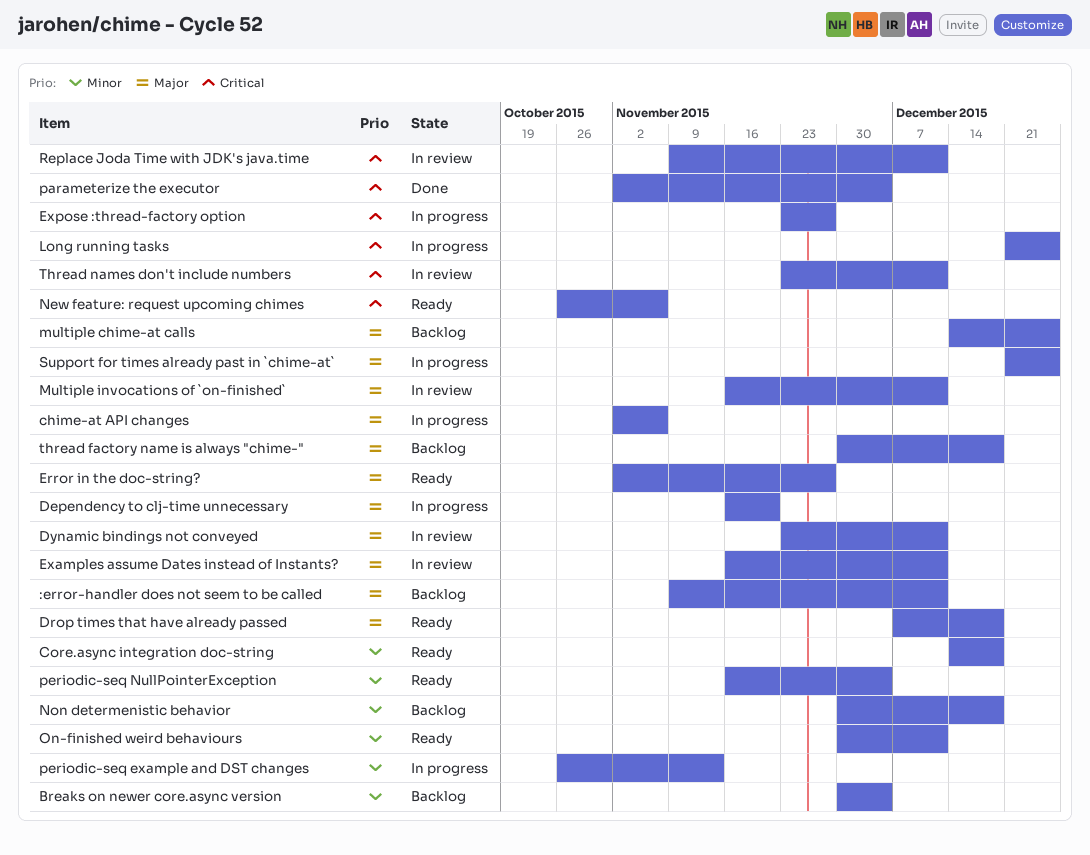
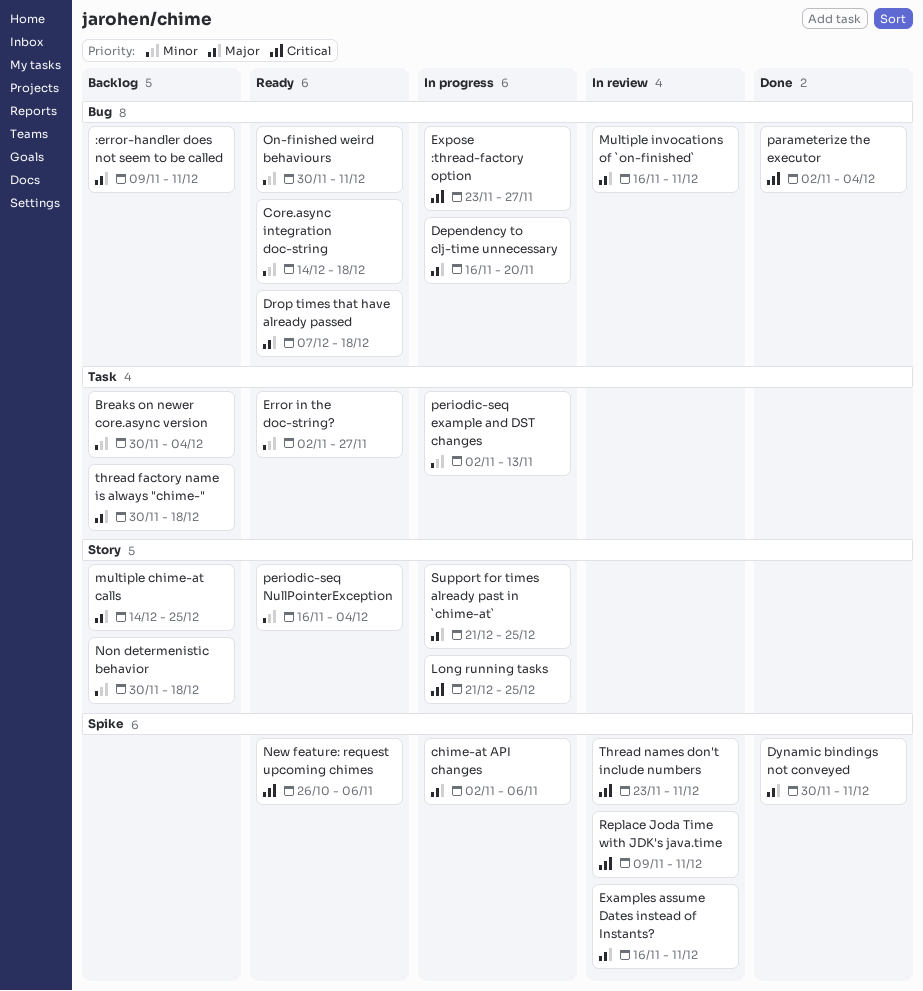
Dynamic bindings not conveyed, status: In review -> Done
Dynamic bindings not conveyed, start: Nov 23 -> Nov 30
Error in the doc-string?, priority: Major -> Minor
periodic-seq example and DST changes, start: Oct 26 -> Nov 2

